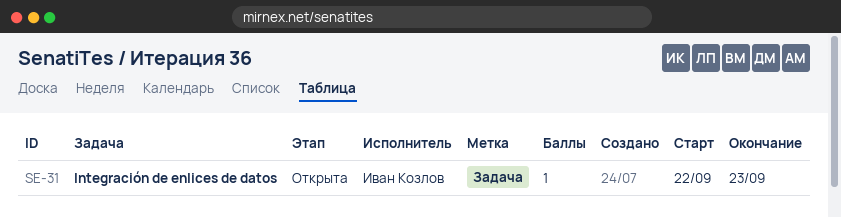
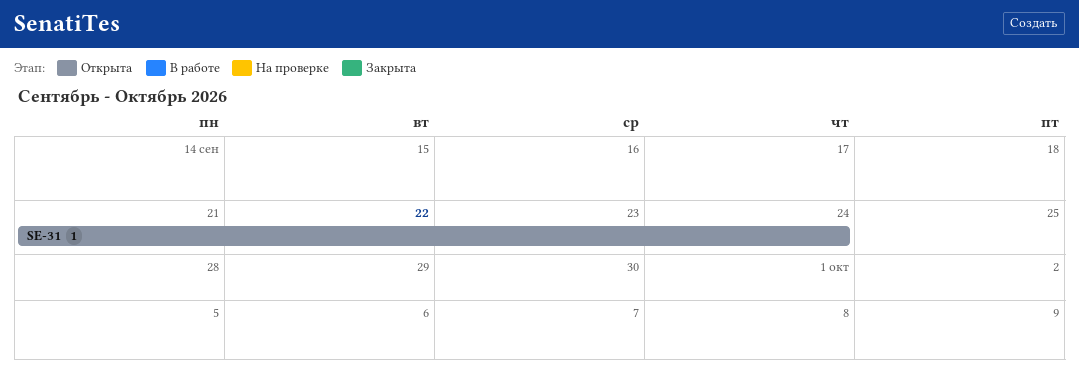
SE-31, start: Sep 22 -> Sep 21
SE-31, due: Sep 23 -> Sep 24

